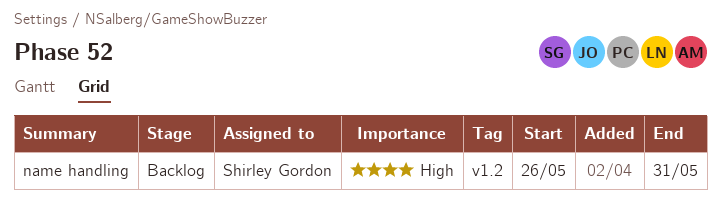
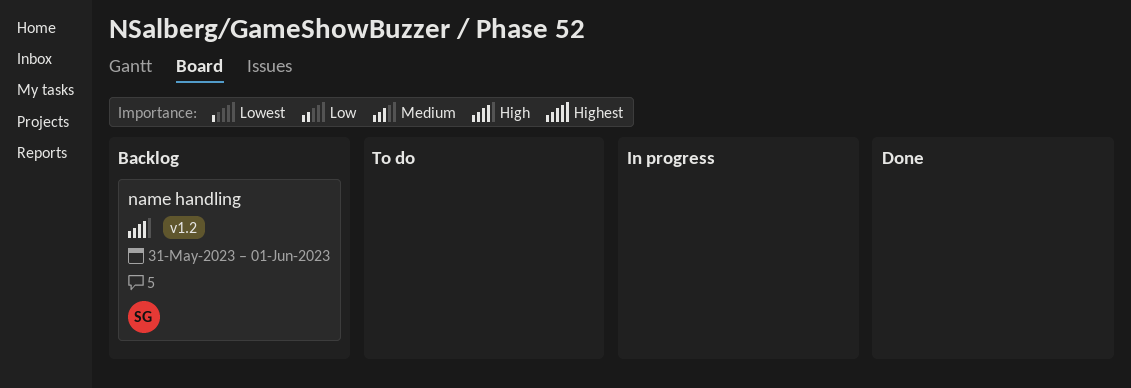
name handling, start: May 26 -> May 31
name handling, due: May 31 -> Jun 1

